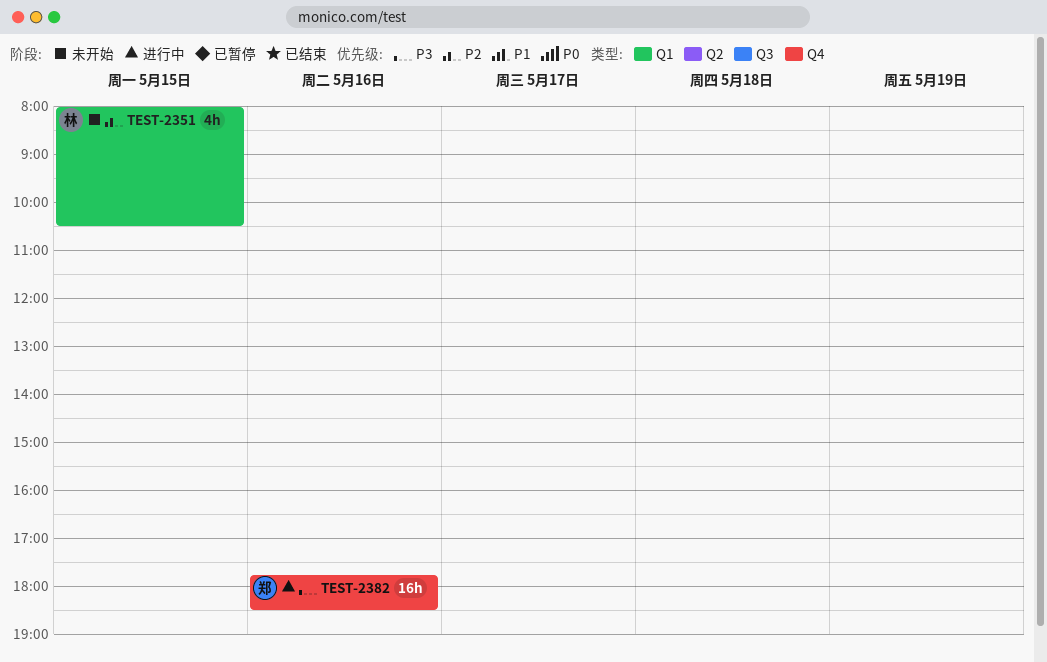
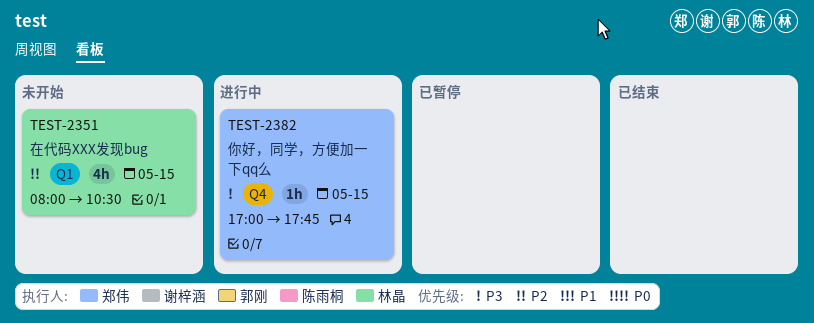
TEST-2382, estimate: 16h -> 1h
TEST-2382, day: May 16 -> May 15
TEST-2382, begins: 17:45 -> 17:00
TEST-2382, ends: 18:30 -> 17:45

